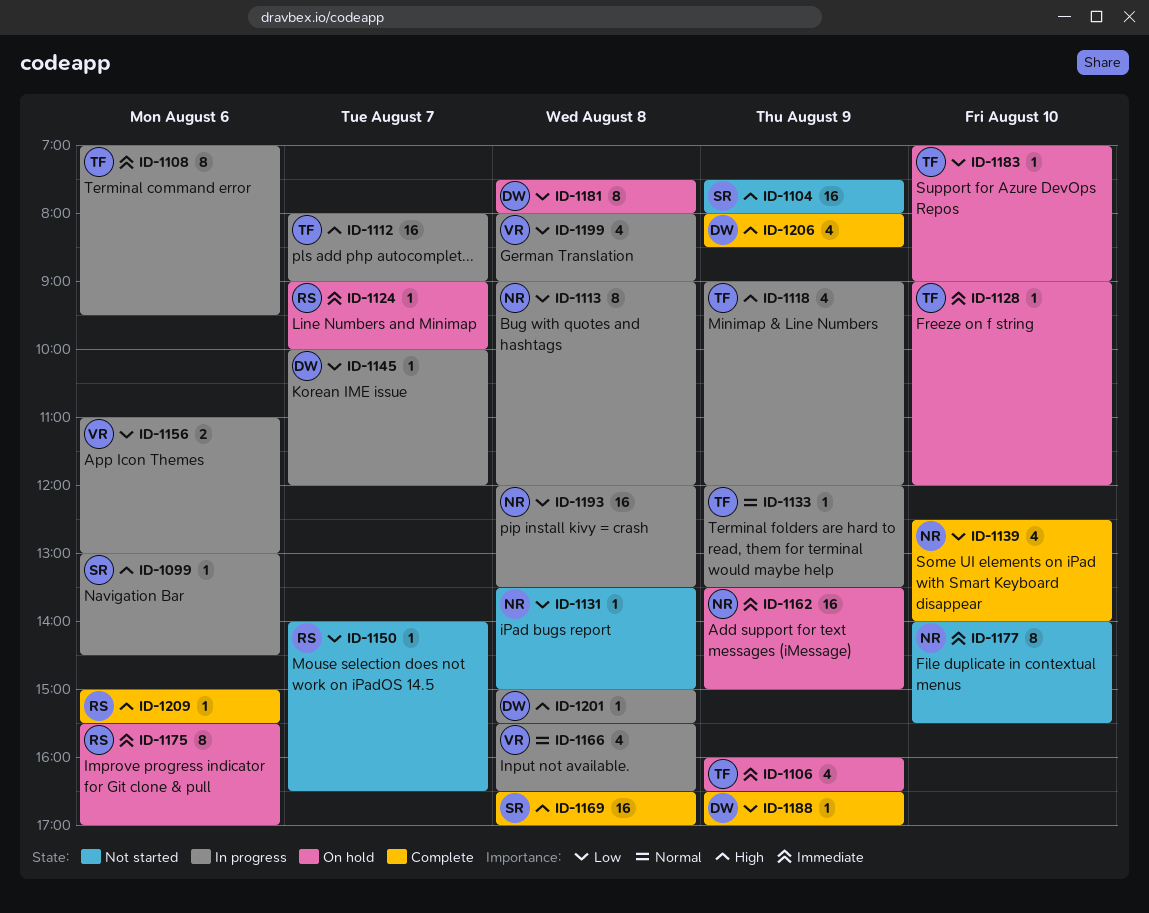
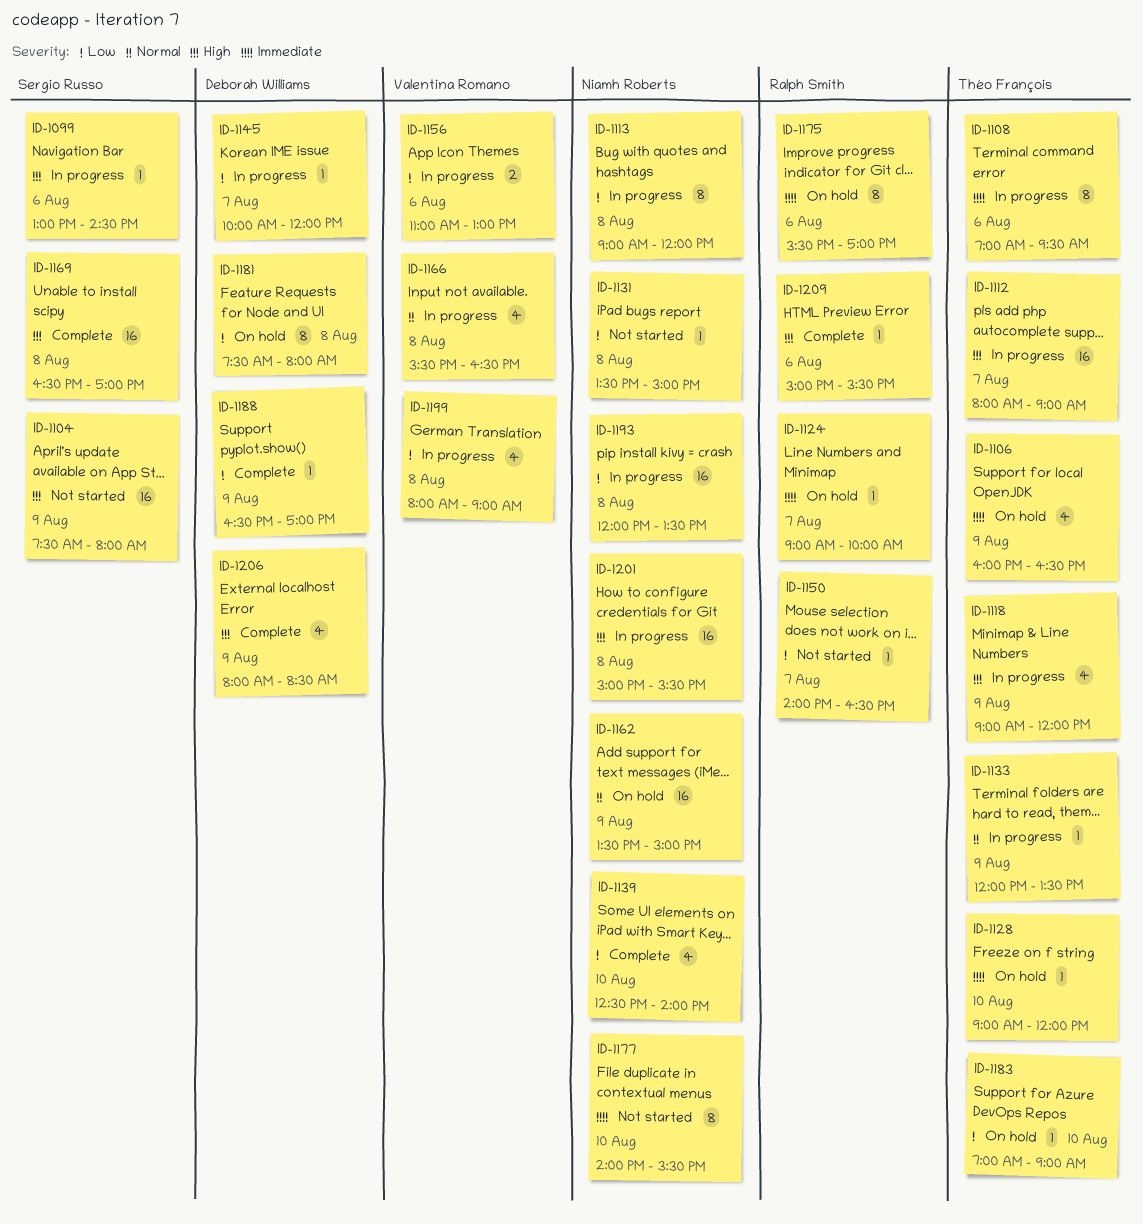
ID-1162, priority: Immediate -> Normal
ID-1201, owner: Deborah Williams -> Niamh Roberts
ID-1201, estimate: 1 -> 16

